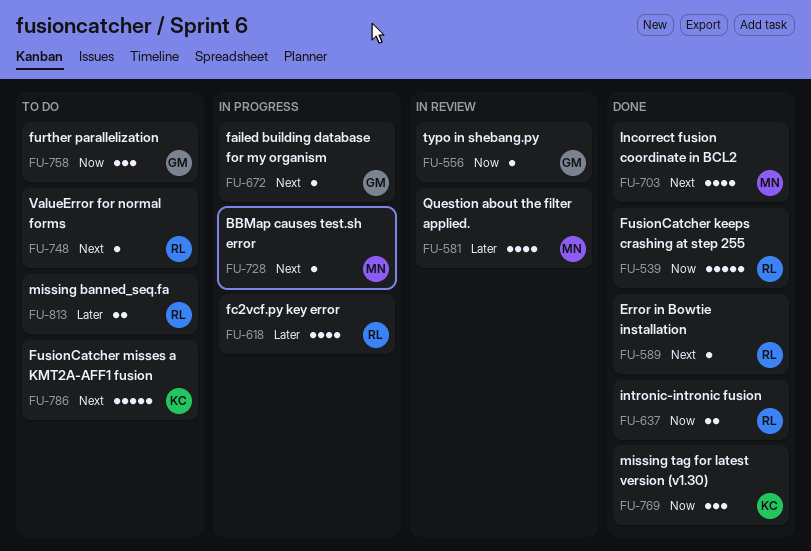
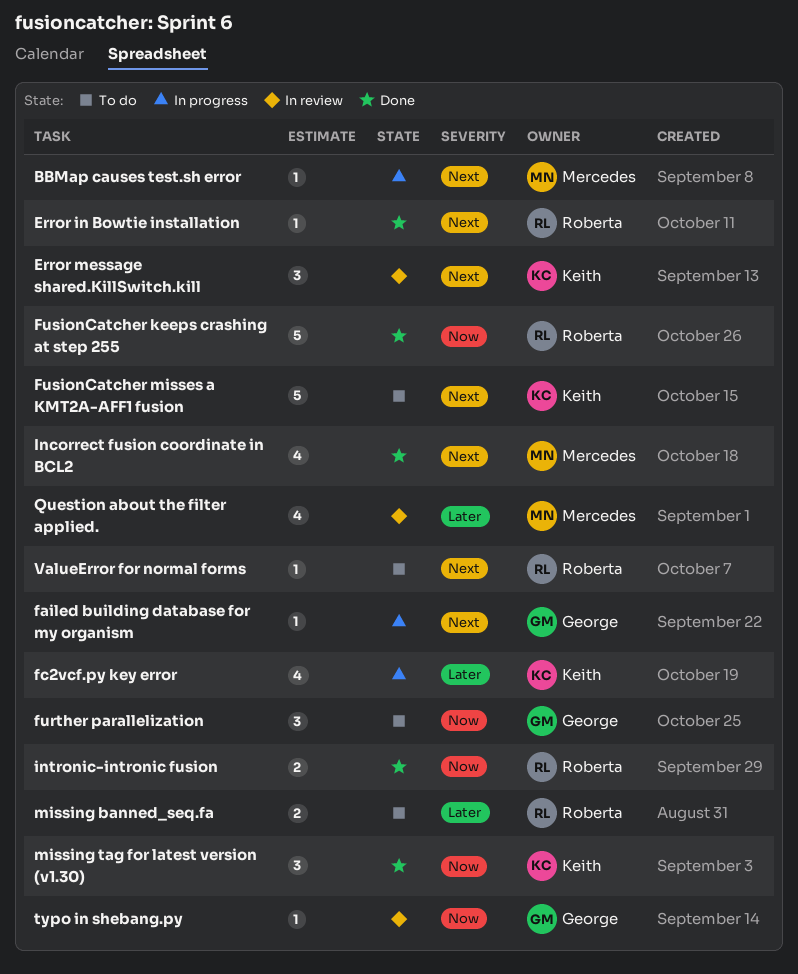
Error message shared.KillSwitch.kill: none -> present
fc2vcf.py key error, owner: Roberta -> Keith

